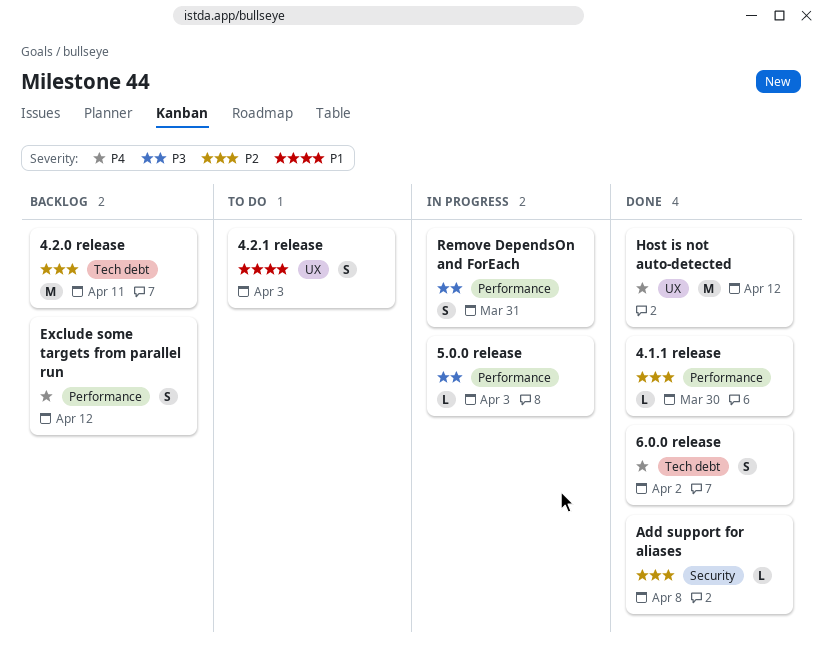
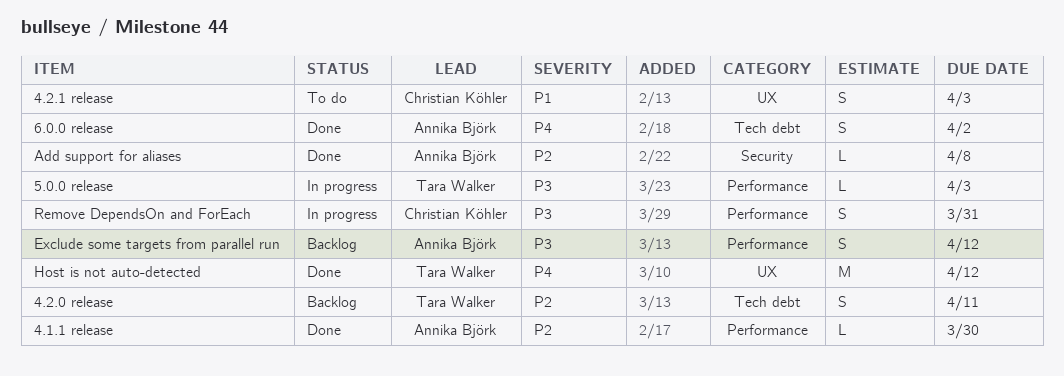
4.2.0 release, estimate: M -> S
Exclude some targets from parallel run, priority: P4 -> P3

